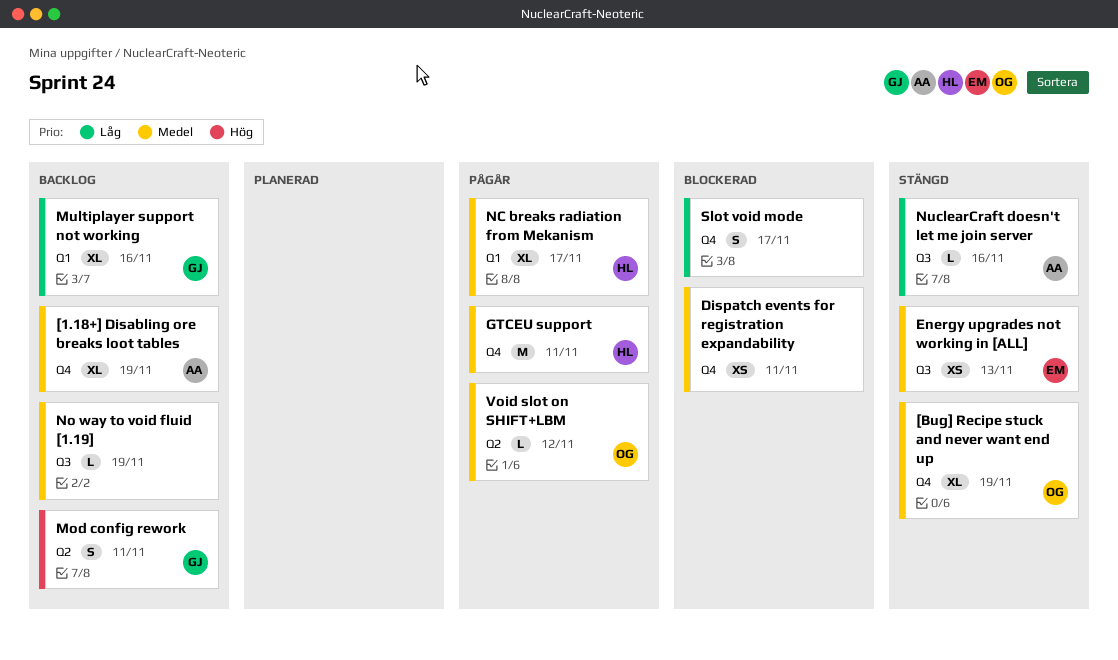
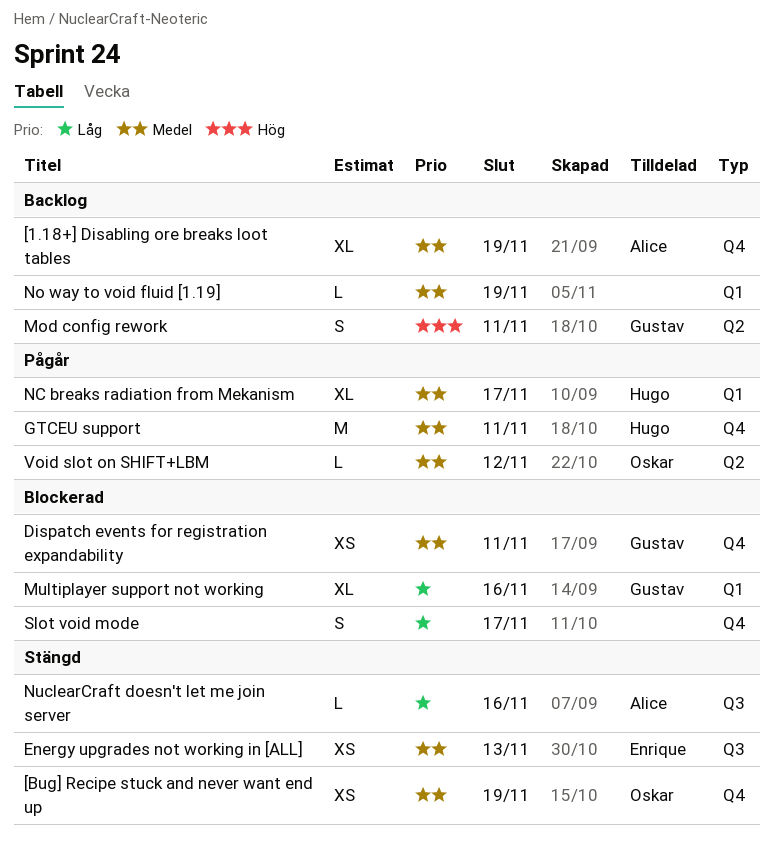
[Bug] Recipe stuck and never want end up, estimate: XL -> XS
Dispatch events for registration expandability, owner: none -> Gustav
Multiplayer support not working, status: Backlog -> Blockerad
No way to void fluid [1.19], label: Q3 -> Q1

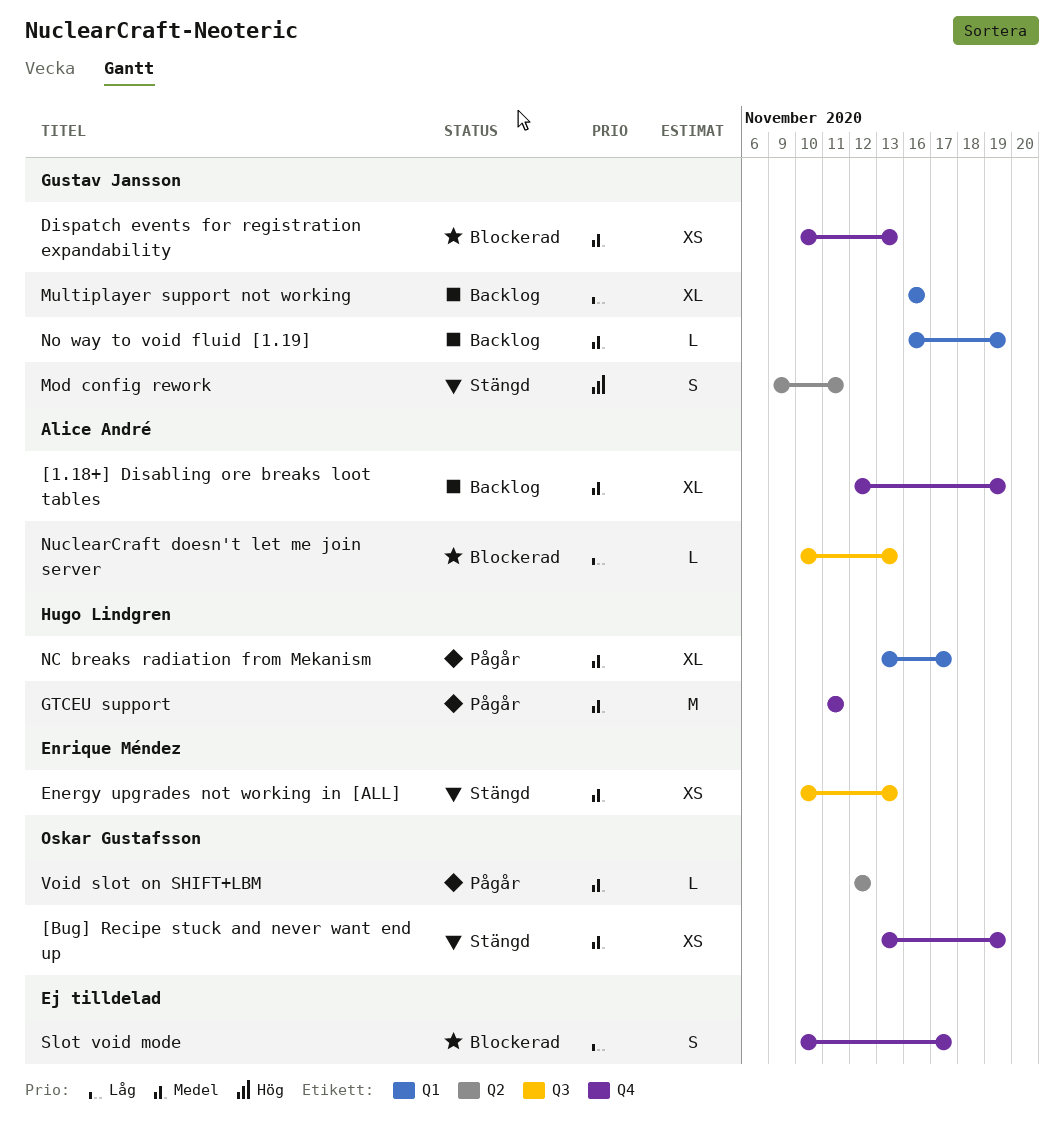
Dispatch events for registration expandability, due: Nov 11 -> Nov 13
Mod config rework, status: Backlog -> Stängd
Multiplayer support not working, status: Blockerad -> Backlog
No way to void fluid [1.19], owner: none -> Gustav Jansson
NuclearCraft doesn't let me join server, status: Stängd -> Blockerad
NuclearCraft doesn't let me join server, due: Nov 16 -> Nov 13

